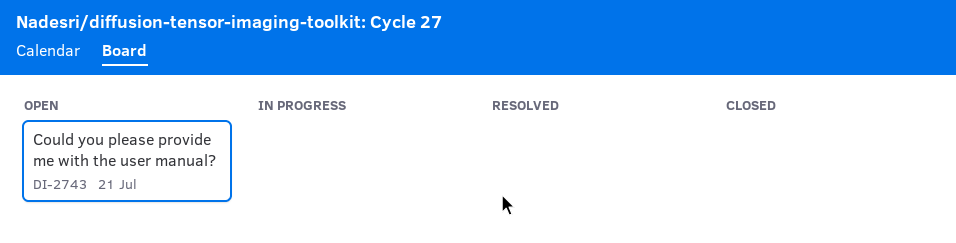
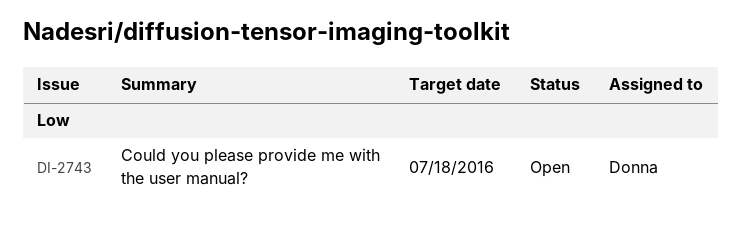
DI-2743, due: Jul 21 -> Jul 18

